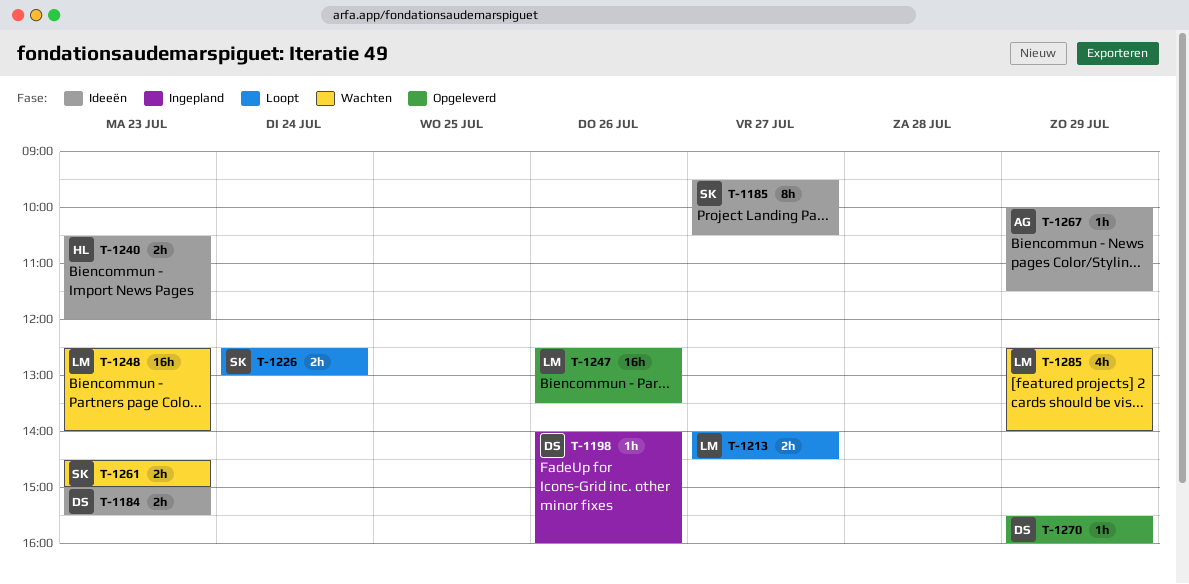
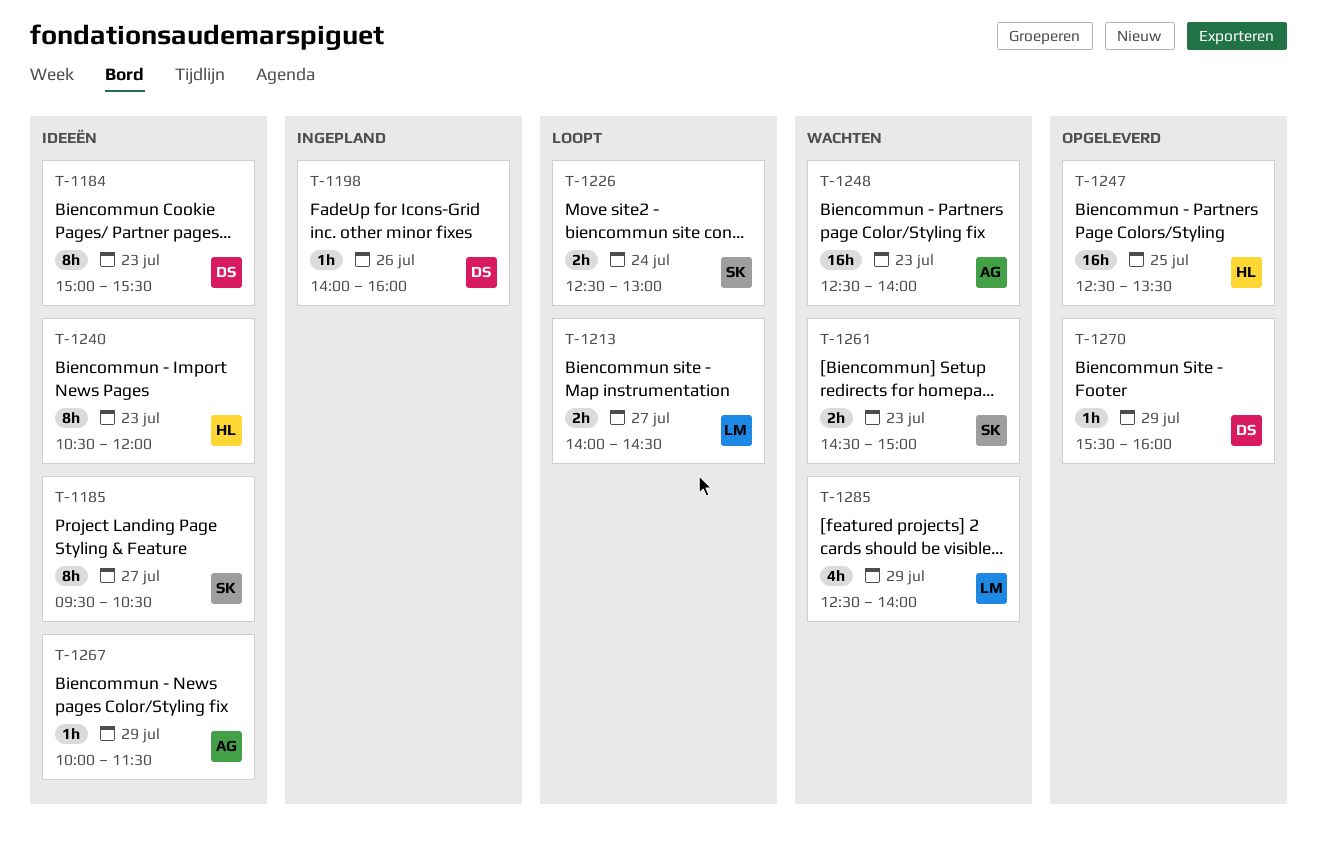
T-1184, estimate: 2h -> 8h
T-1240, estimate: 2h -> 8h
T-1247, owner: LM -> HL
T-1247, day: Jul 26 -> Jul 25
T-1248, owner: LM -> AG

